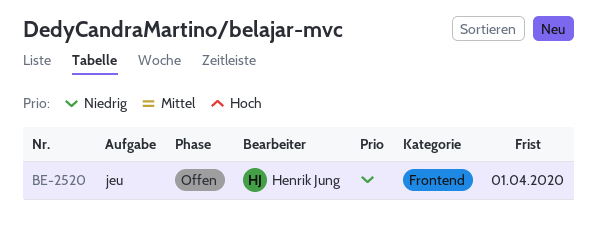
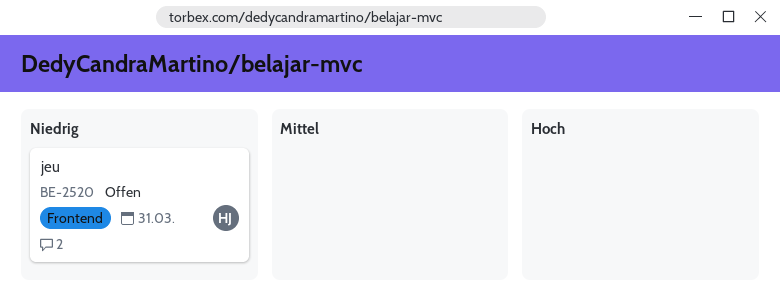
BE-2520, due: Apr 1 -> Mar 31

